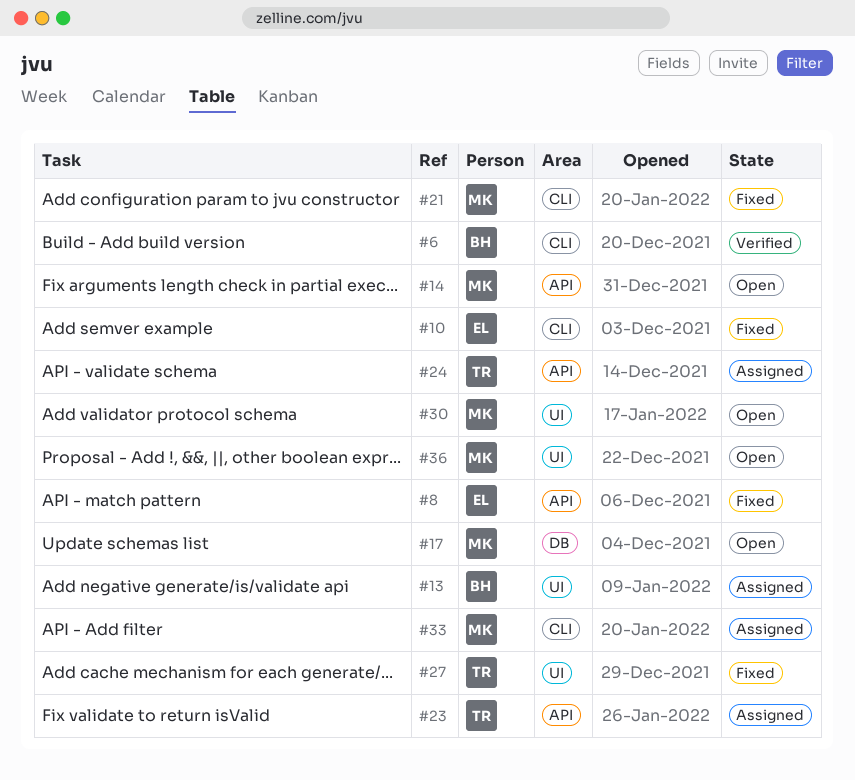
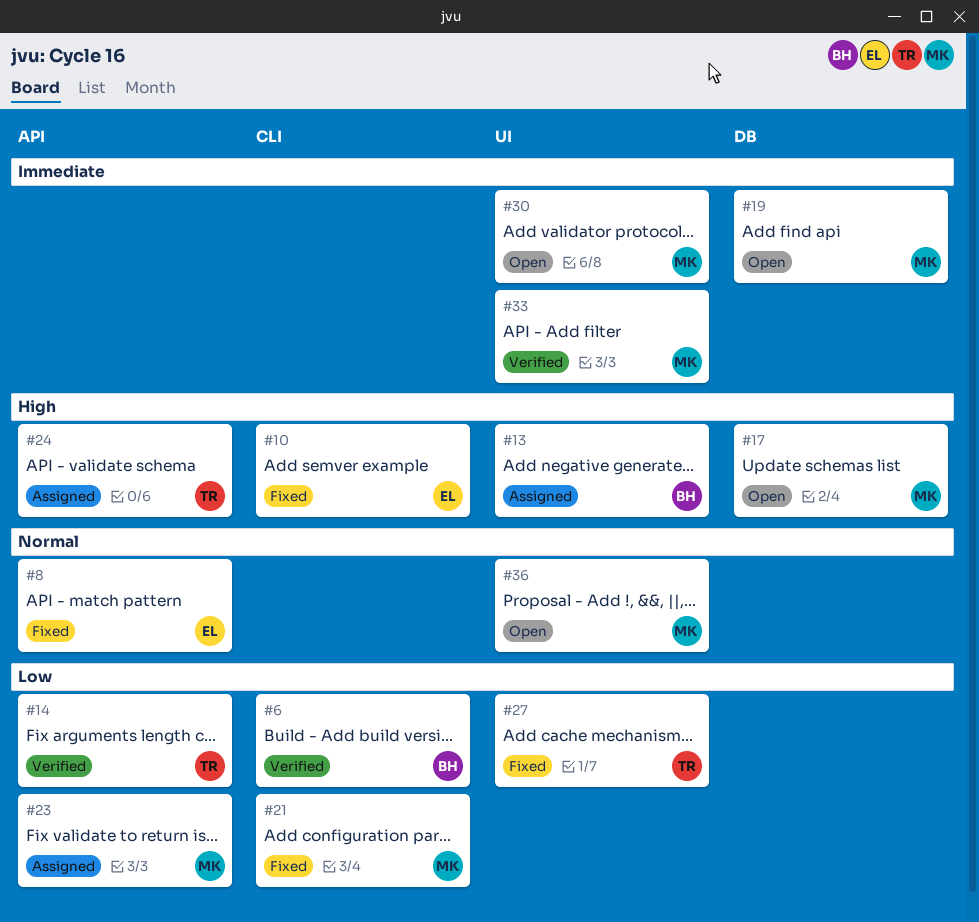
#14, status: Open -> Verified
#14, owner: MK -> TR
#19: none -> present
#23, owner: TR -> MK
#33, status: Assigned -> Verified
#33, label: CLI -> UI

